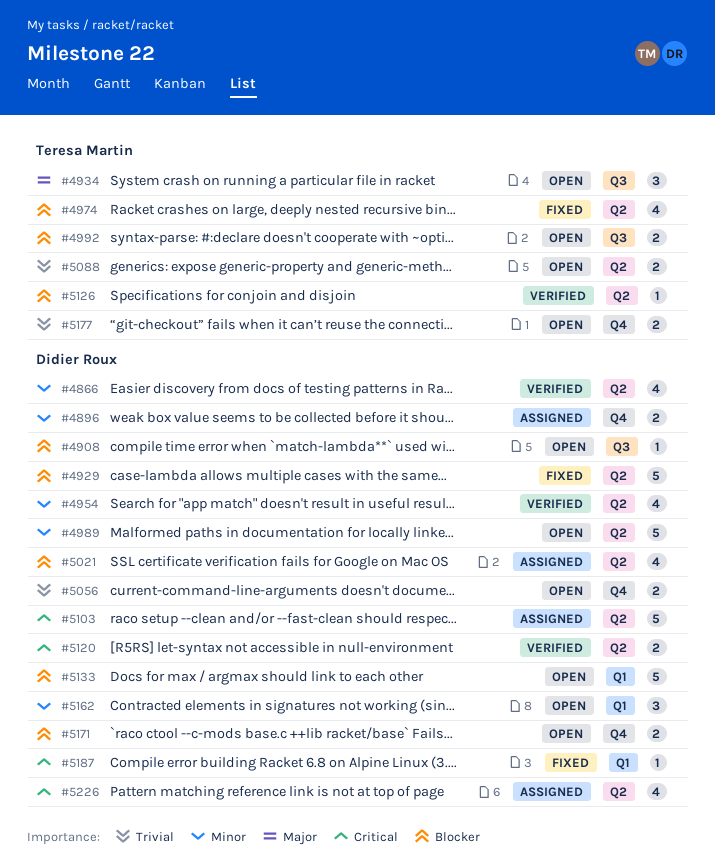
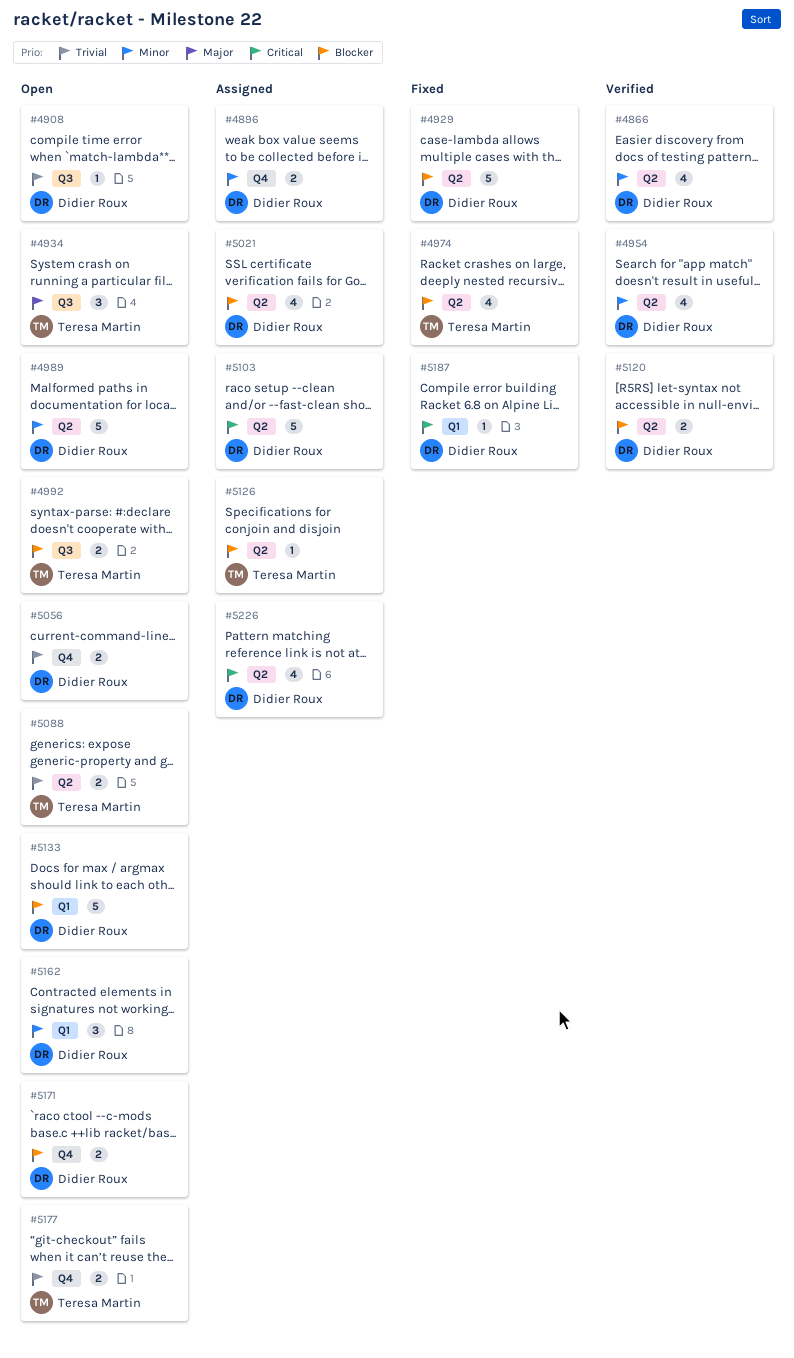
#4908, priority: Blocker -> Trivial
#5120, priority: Critical -> Blocker
#5126, status: Verified -> Assigned

